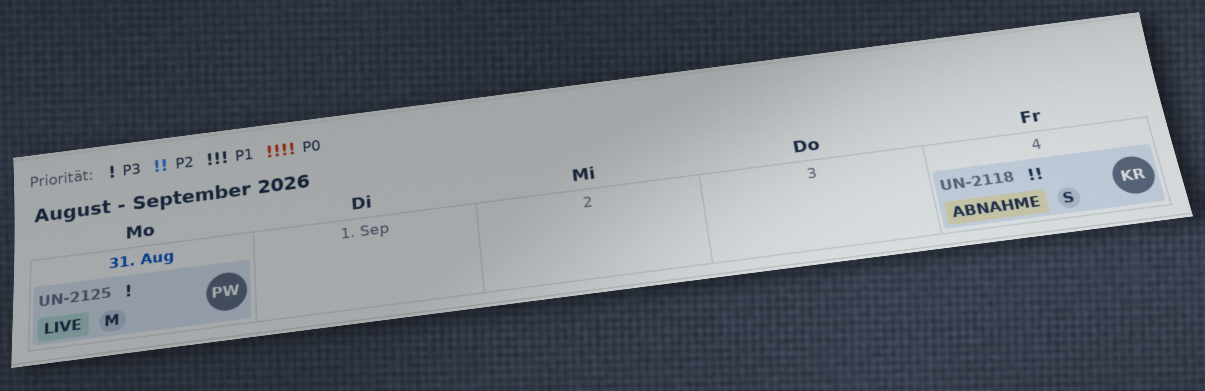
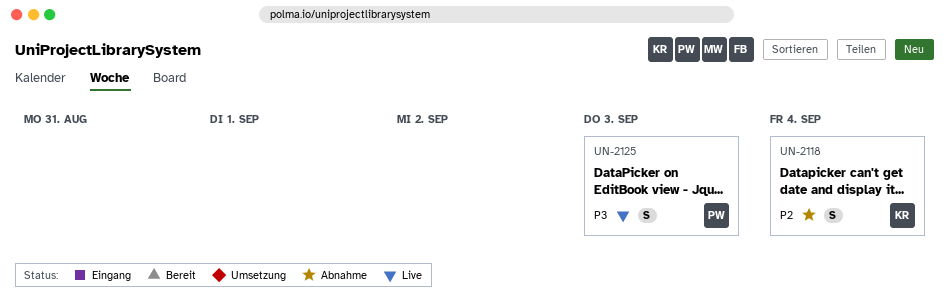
UN-2125, estimate: M -> S
UN-2125, due: Aug 31 -> Sep 3

